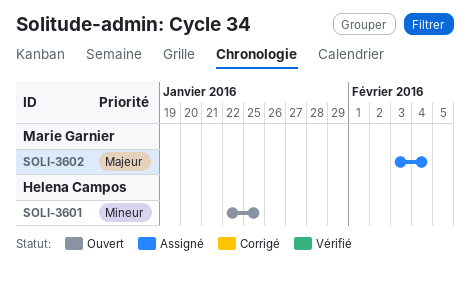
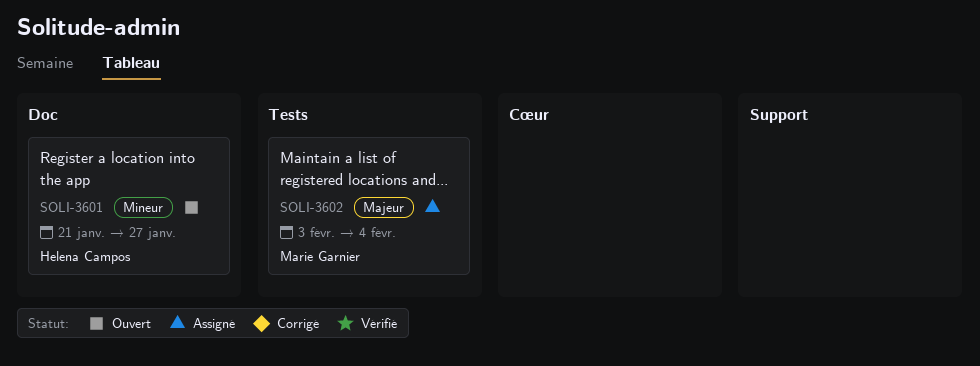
SOLI-3601, start: Jan 22 -> Jan 21
SOLI-3601, due: Jan 25 -> Jan 27

